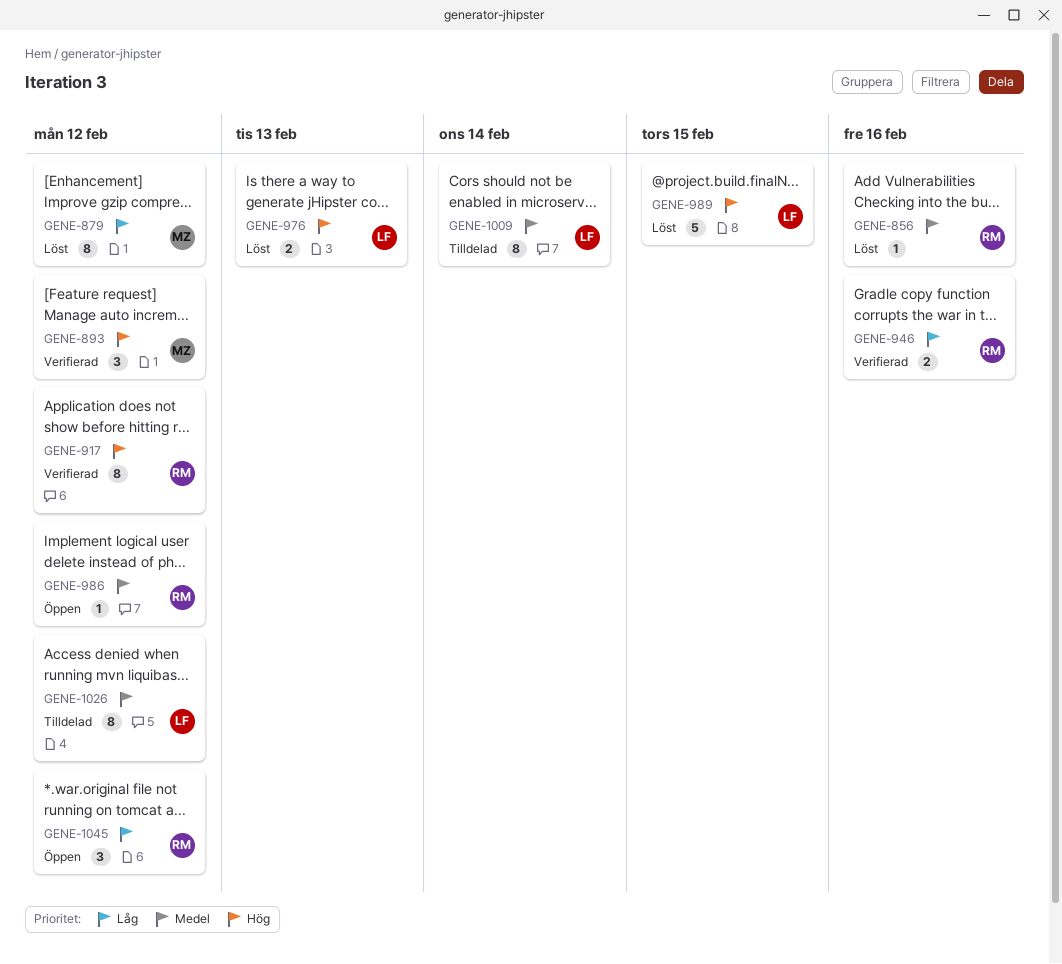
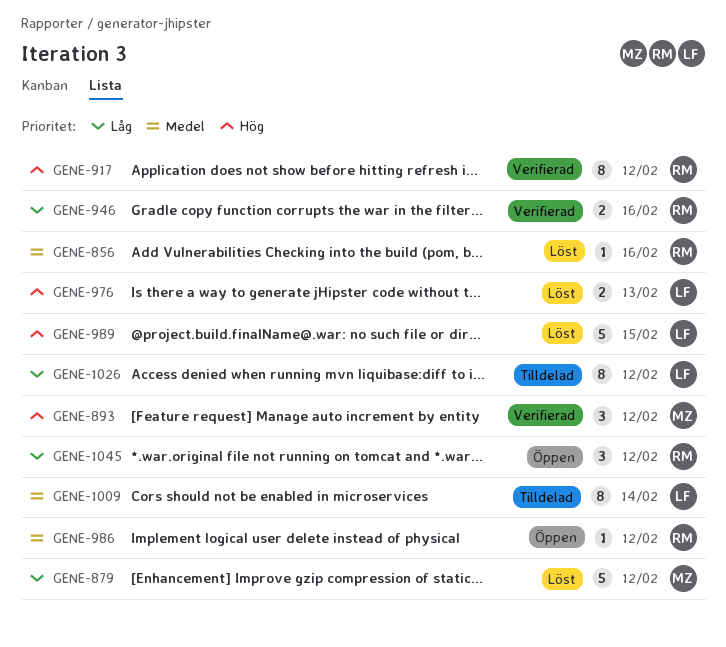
GENE-879, estimate: 8 -> 5
GENE-1026, priority: Medel -> Låg

